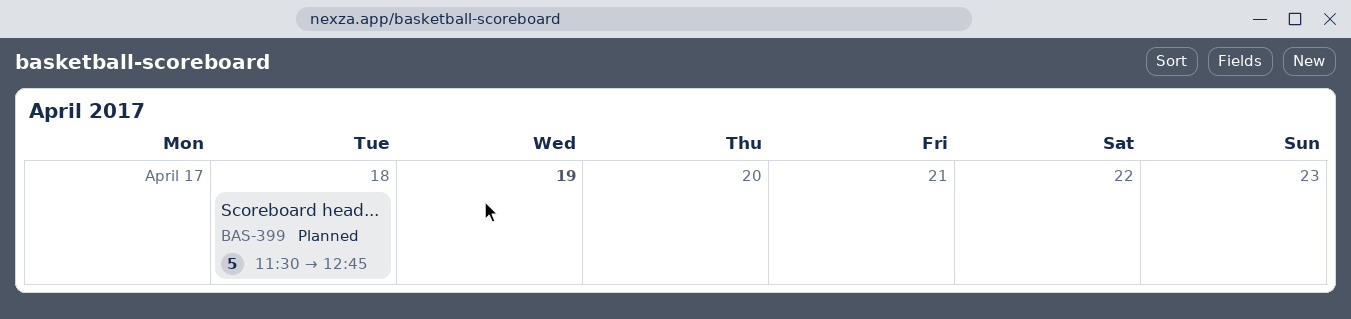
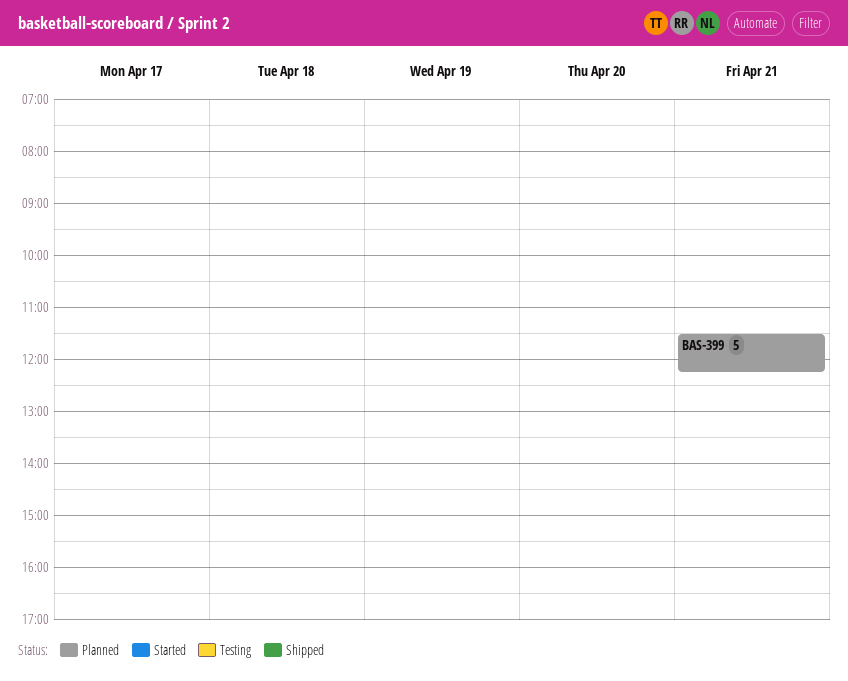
BAS-399, day: Apr 18 -> Apr 21
BAS-399, ends: 12:45 -> 12:15

